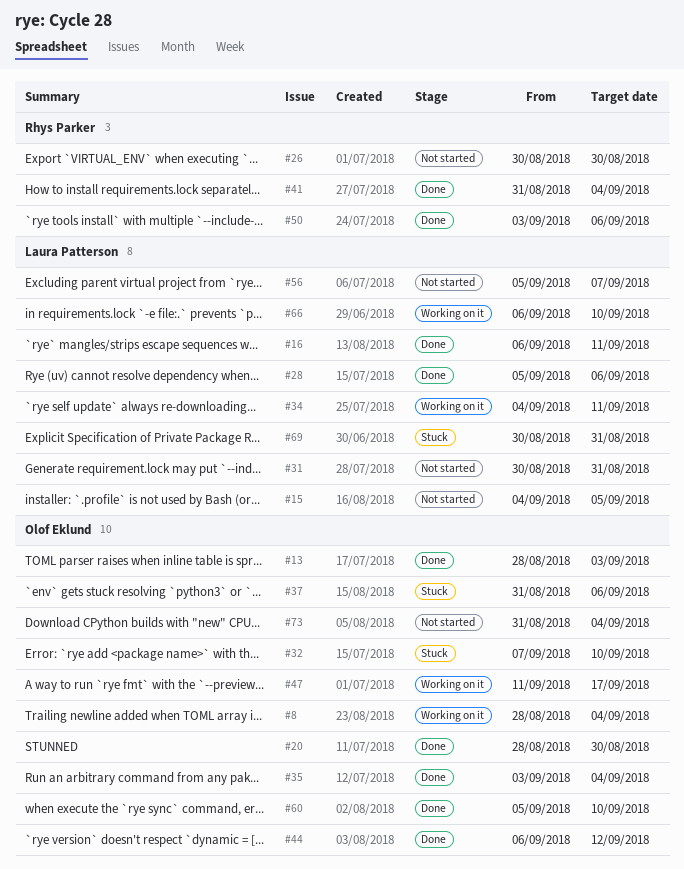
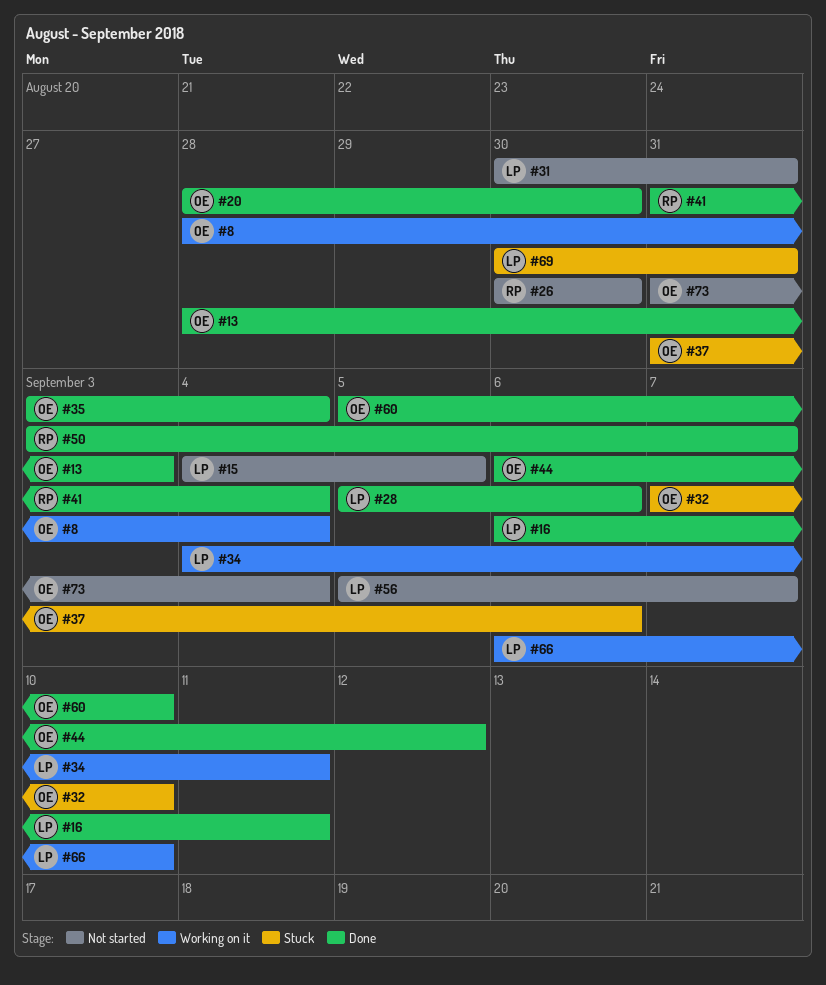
#47: present -> none
#50, due: Sep 6 -> Sep 7

